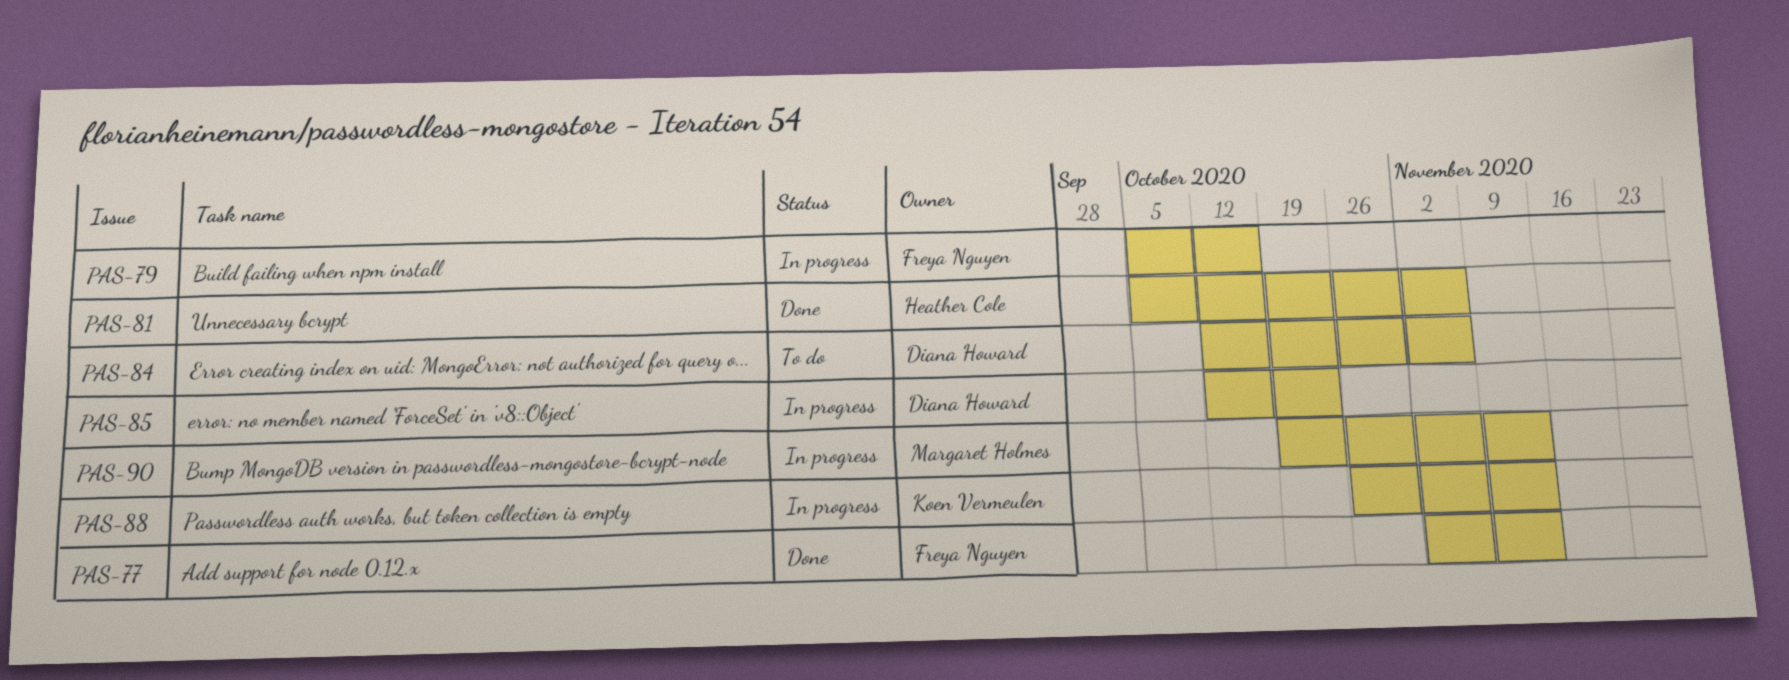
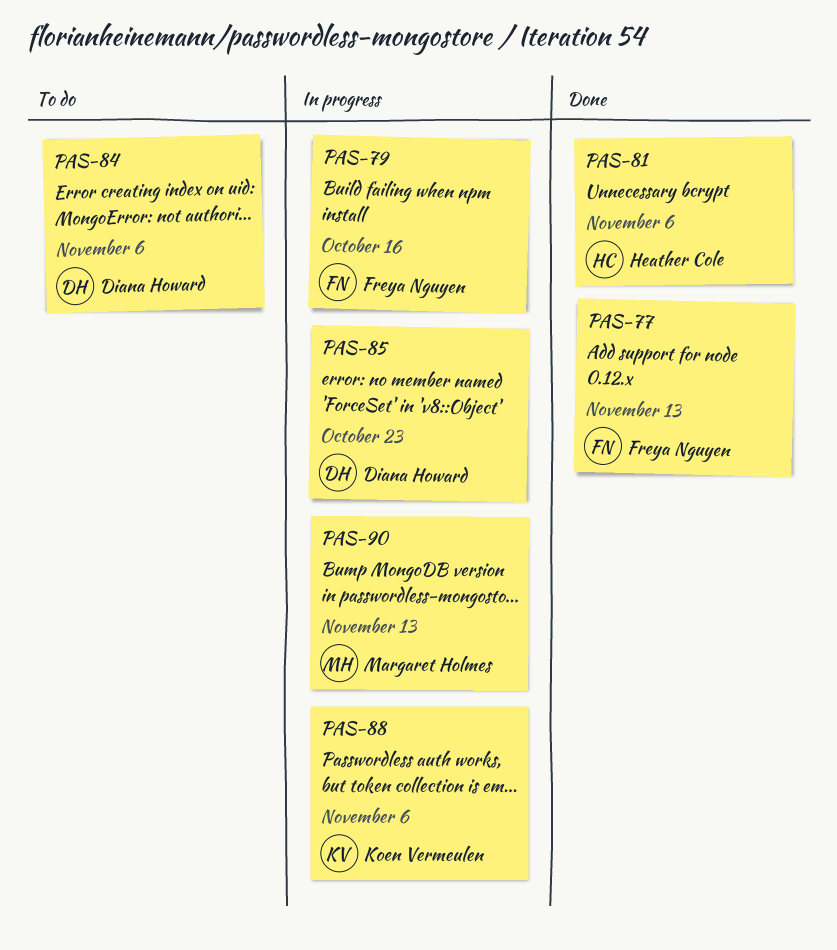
PAS-88, due: Nov 13 -> Nov 6

